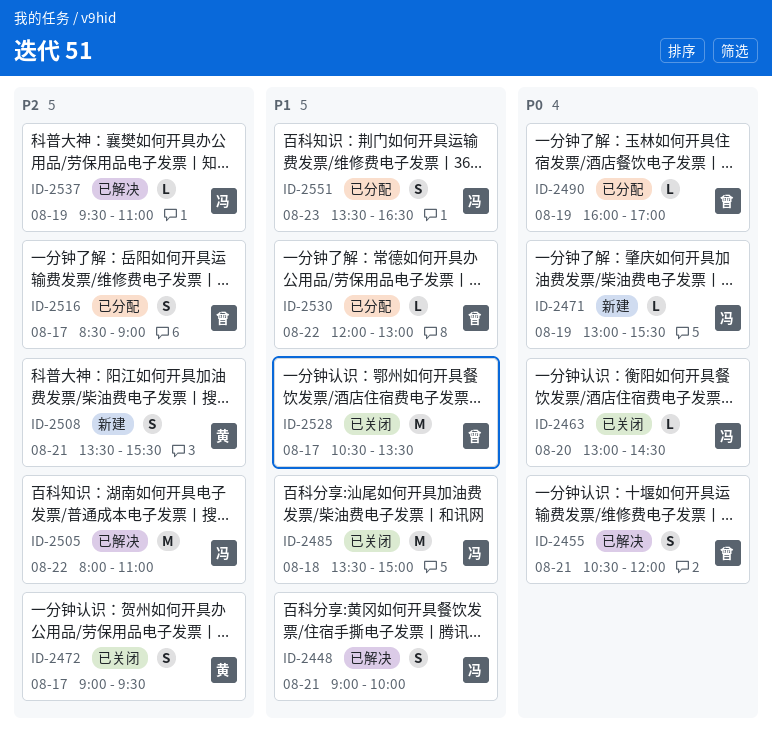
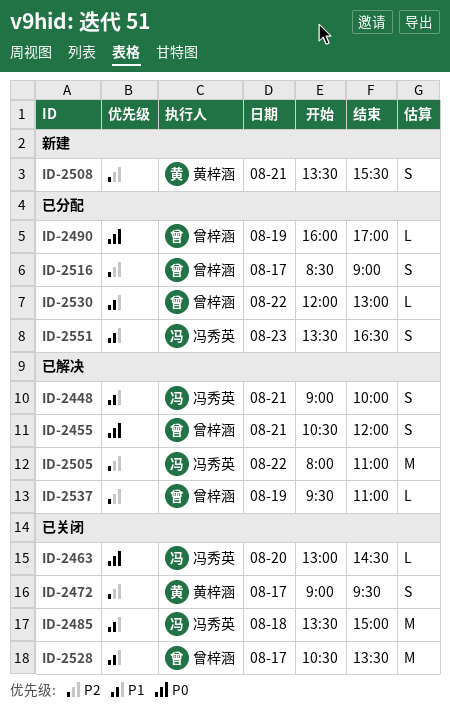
ID-2471: present -> none
ID-2537, owner: 冯秀英 -> 曾梓涵

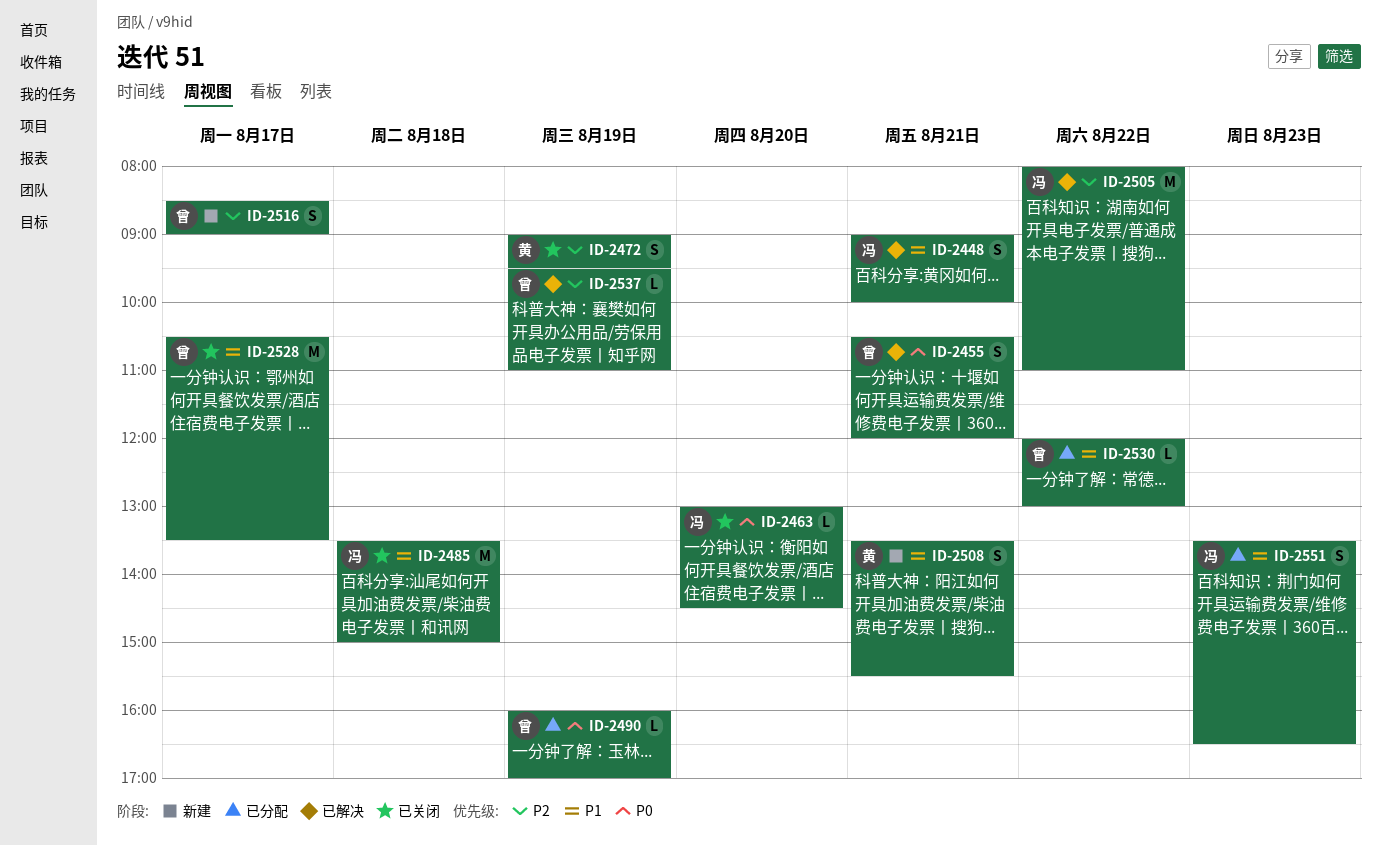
ID-2472, day: Aug 17 -> Aug 19
ID-2508, priority: P2 -> P1
ID-2516, status: 已分配 -> 新建

